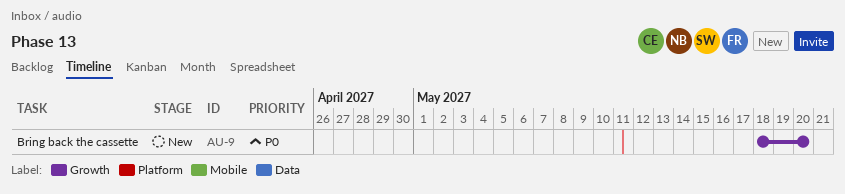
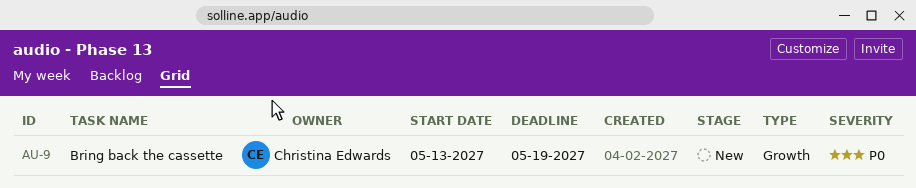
AU-9, start: May 18 -> May 13
AU-9, due: May 20 -> May 19

